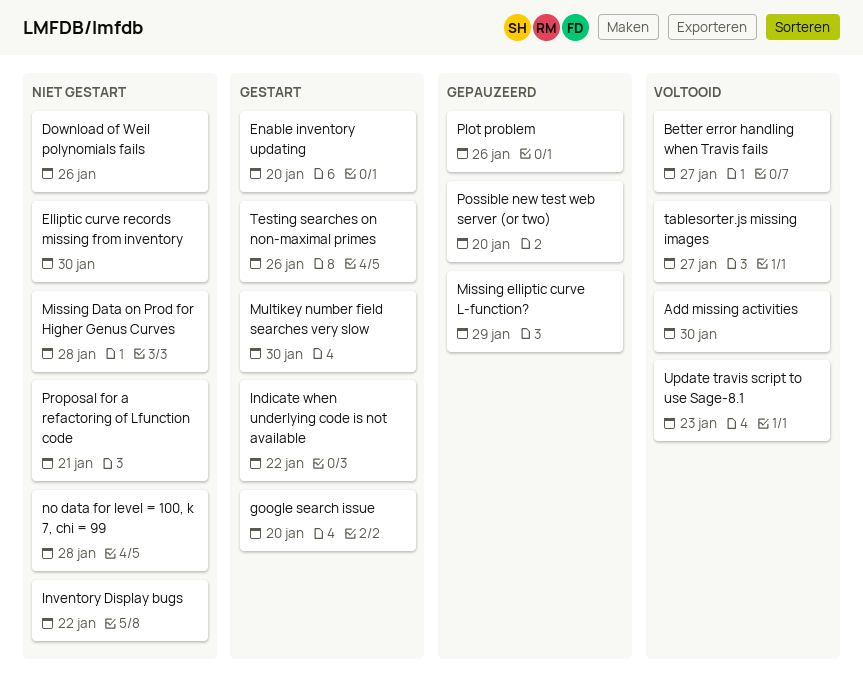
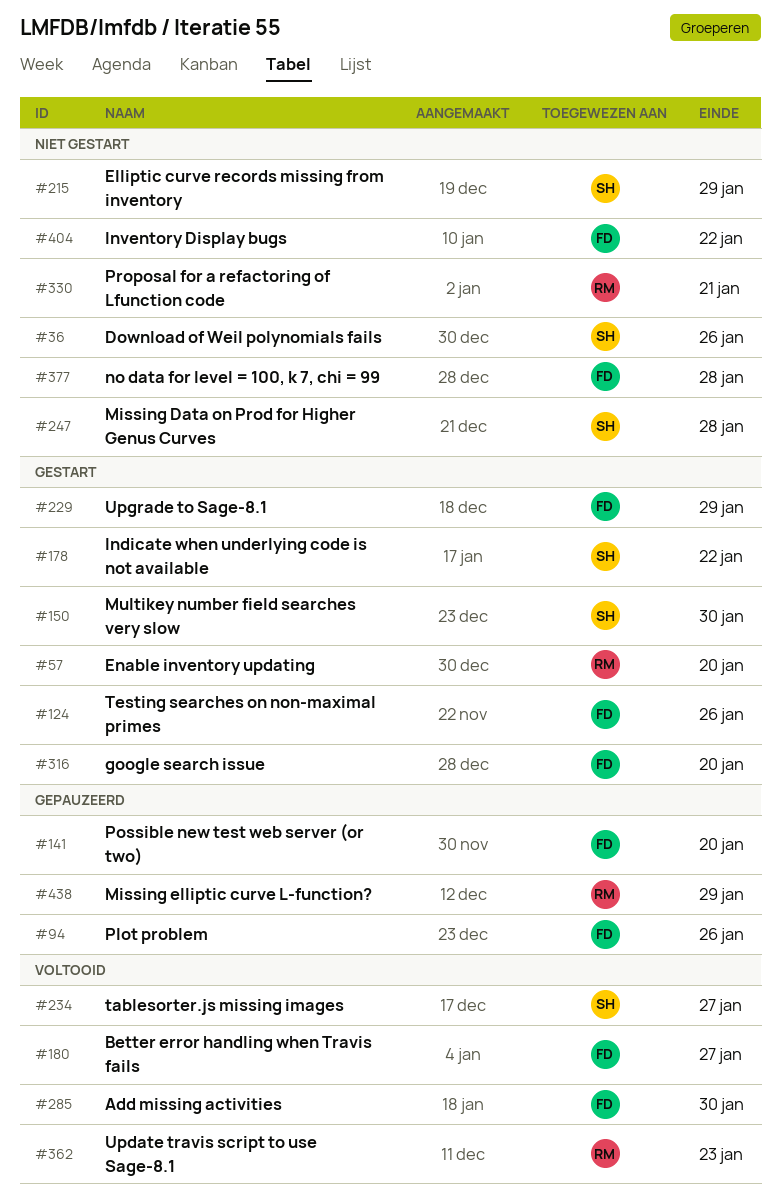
Elliptic curve records missing from inventory, due: Jan 30 -> Jan 29
Upgrade to Sage-8.1: none -> present

